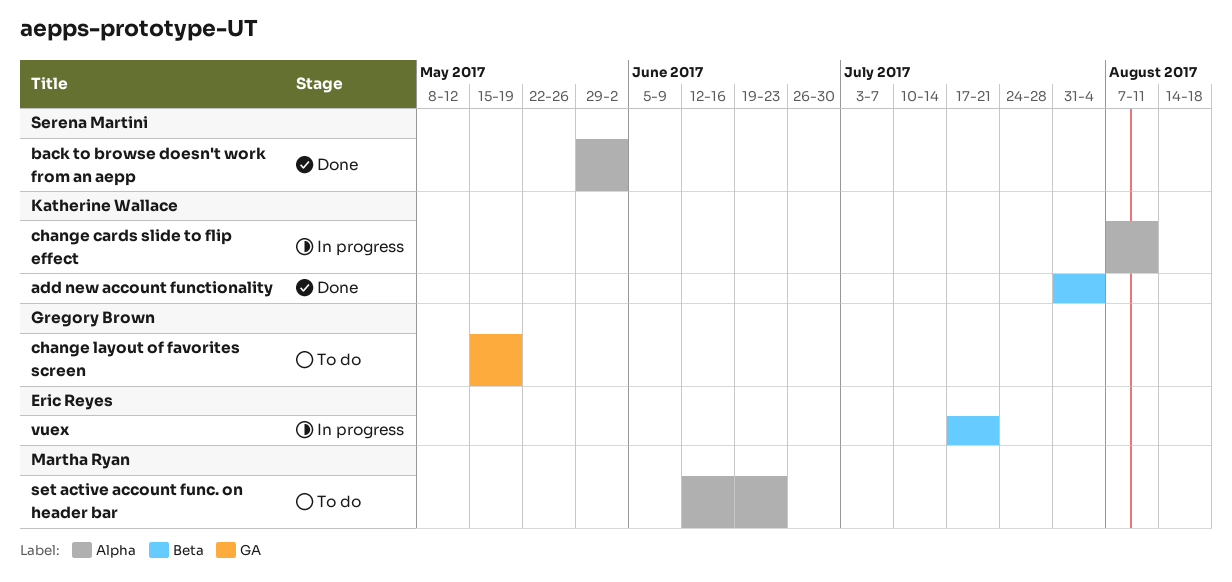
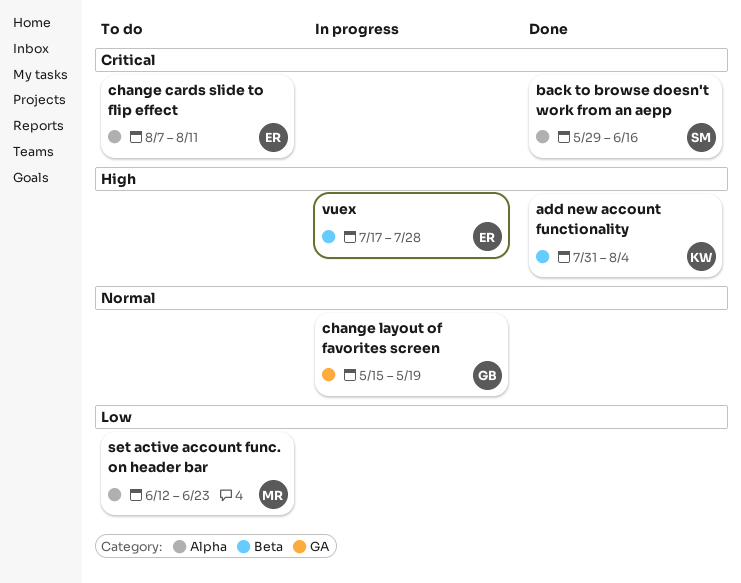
back to browse doesn't work from an aepp, due: Jun 2 -> Jun 16
change cards slide to flip effect, status: In progress -> To do
change cards slide to flip effect, owner: Katherine Wallace -> Eric Reyes
change layout of favorites screen, status: To do -> In progress
vuex, due: Jul 21 -> Jul 28

